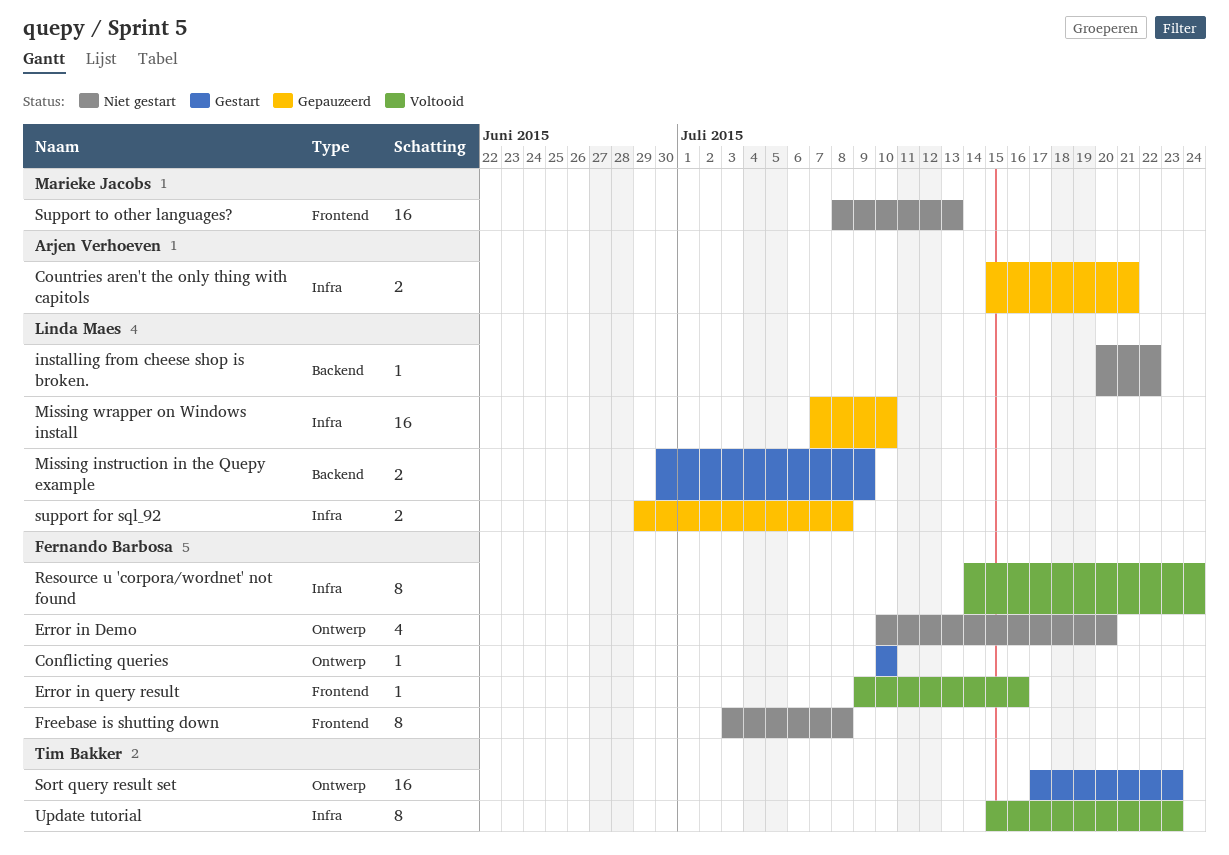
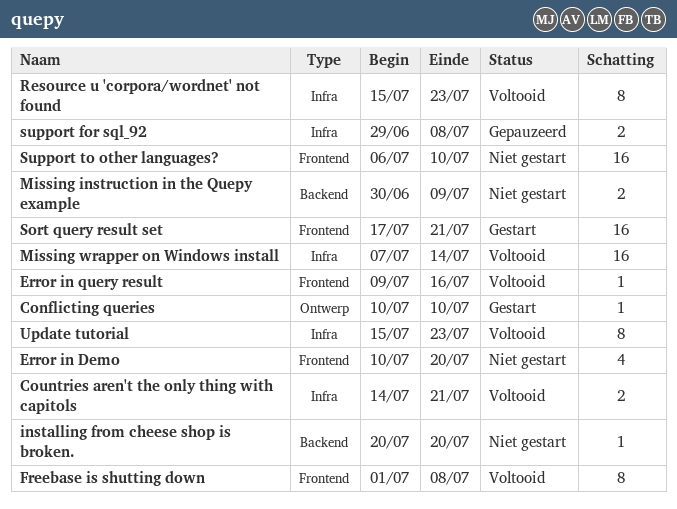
Countries aren't the only thing with capitols, status: Gepauzeerd -> Voltooid
Countries aren't the only thing with capitols, start: Jul 15 -> Jul 14
Error in Demo, label: Ontwerp -> Frontend
Freebase is shutting down, status: Niet gestart -> Voltooid
Freebase is shutting down, start: Jul 3 -> Jul 1
installing from cheese shop is broken., due: Jul 22 -> Jul 20
Missing instruction in the Quepy example, status: Gestart -> Niet gestart
Missing wrapper on Windows install, status: Gepauzeerd -> Voltooid
Missing wrapper on Windows install, due: Jul 10 -> Jul 14
Resource u 'corpora/wordnet' not found, start: Jul 14 -> Jul 15
Resource u 'corpora/wordnet' not found, due: Jul 24 -> Jul 23
Sort query result set, label: Ontwerp -> Frontend
Sort query result set, due: Jul 23 -> Jul 21
Support to other languages?, start: Jul 8 -> Jul 6
Support to other languages?, due: Jul 13 -> Jul 10

